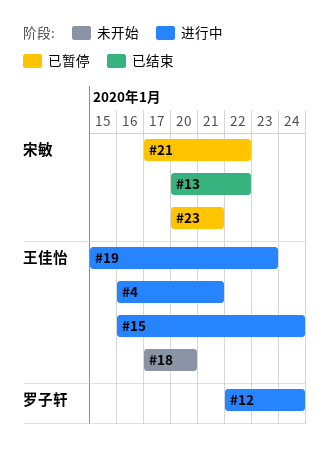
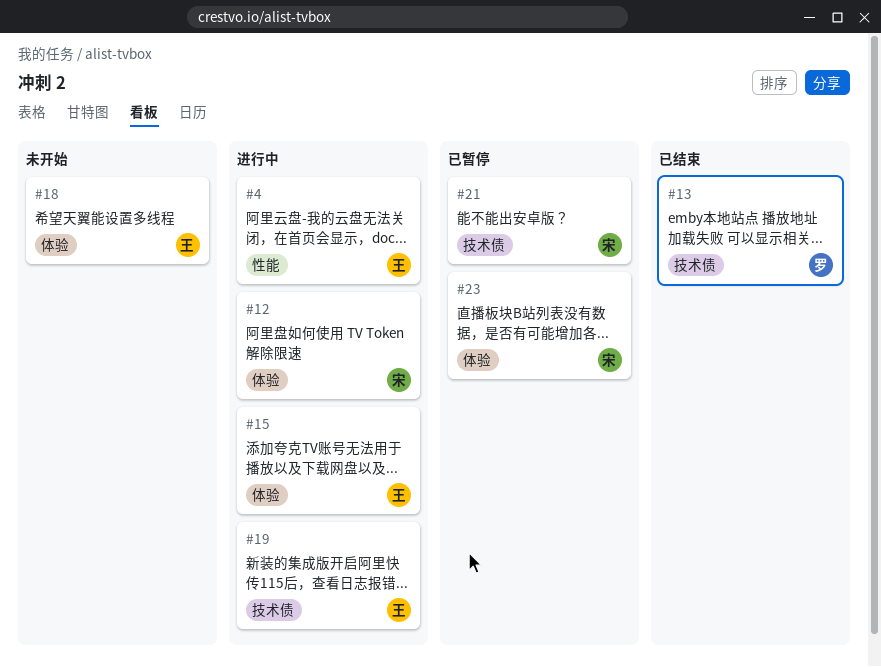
#12, owner: 罗子轩 -> 宋敏
#13, owner: 宋敏 -> 罗子轩

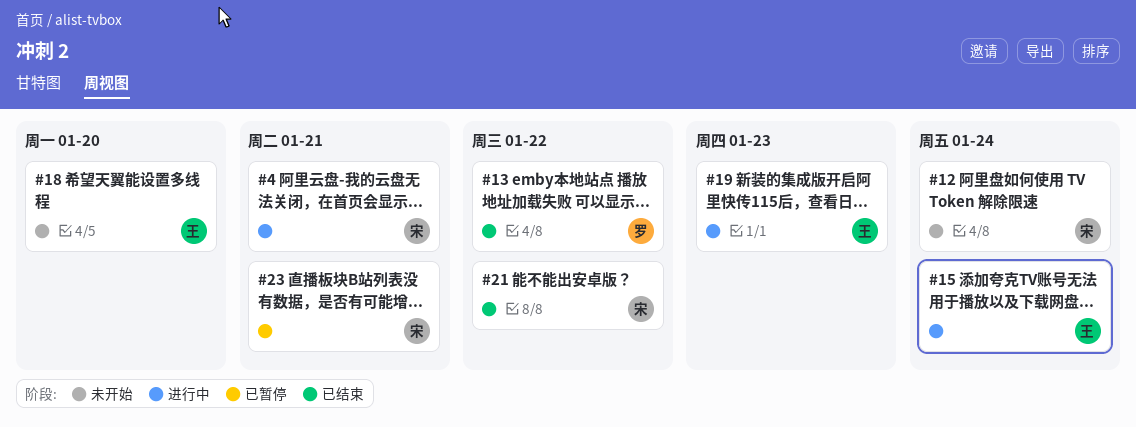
#4, owner: 王 -> 宋
#12, status: 进行中 -> 未开始
#21, status: 已暂停 -> 已结束

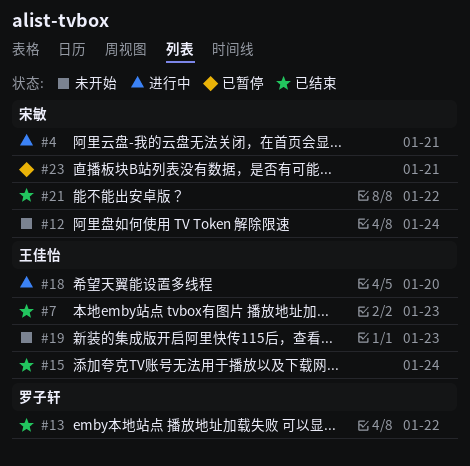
#7: none -> present
#15, status: 进行中 -> 已结束
#18, status: 未开始 -> 进行中
#19, status: 进行中 -> 未开始

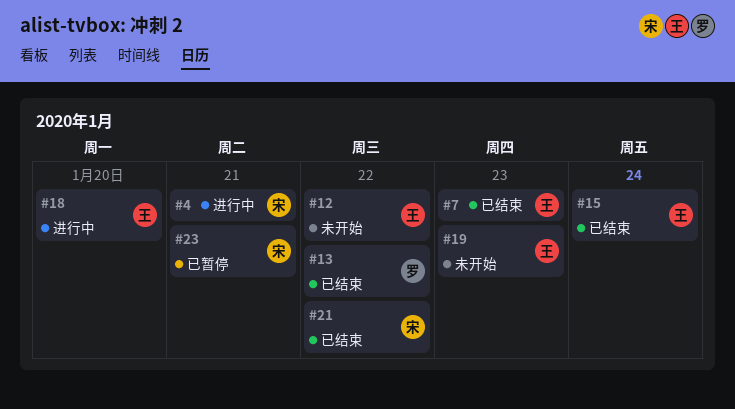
#12, owner: 宋敏 -> 王佳怡
#12, due: Jan 24 -> Jan 22

